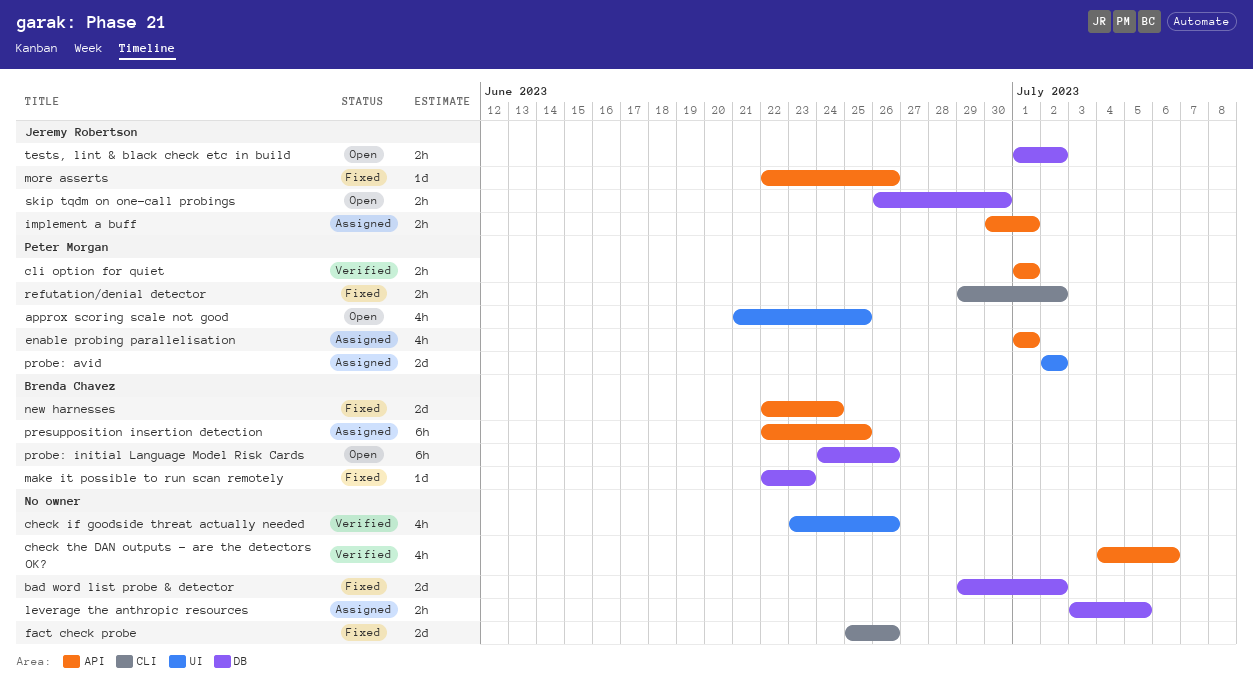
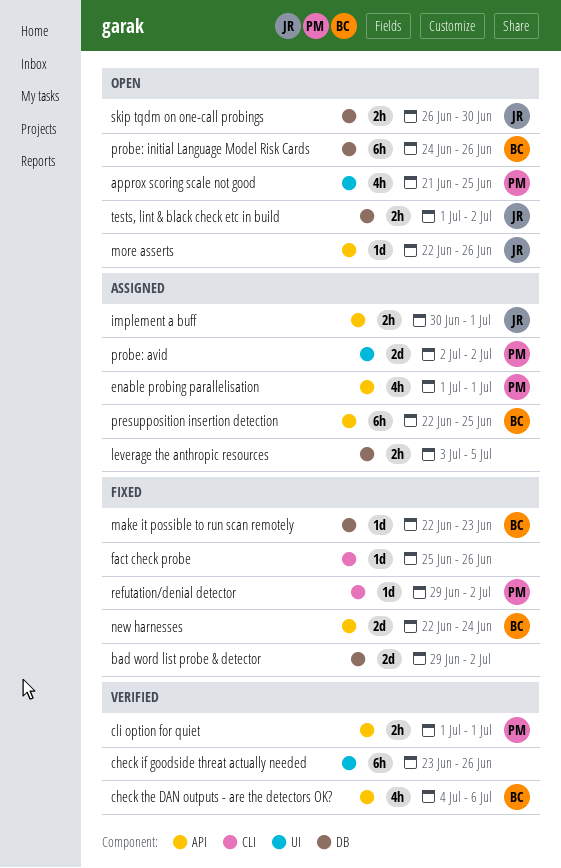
check if goodside threat actually needed, estimate: 4h -> 6h
check the DAN outputs - are the detectors OK?, owner: none -> Brenda Chavez
fact check probe, estimate: 2d -> 1d
more asserts, status: Fixed -> Open
refutation/denial detector, estimate: 2h -> 1d

